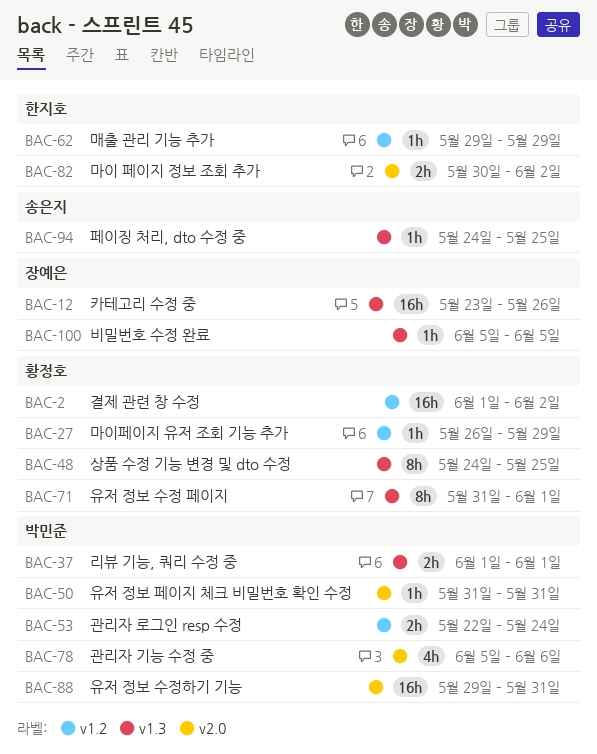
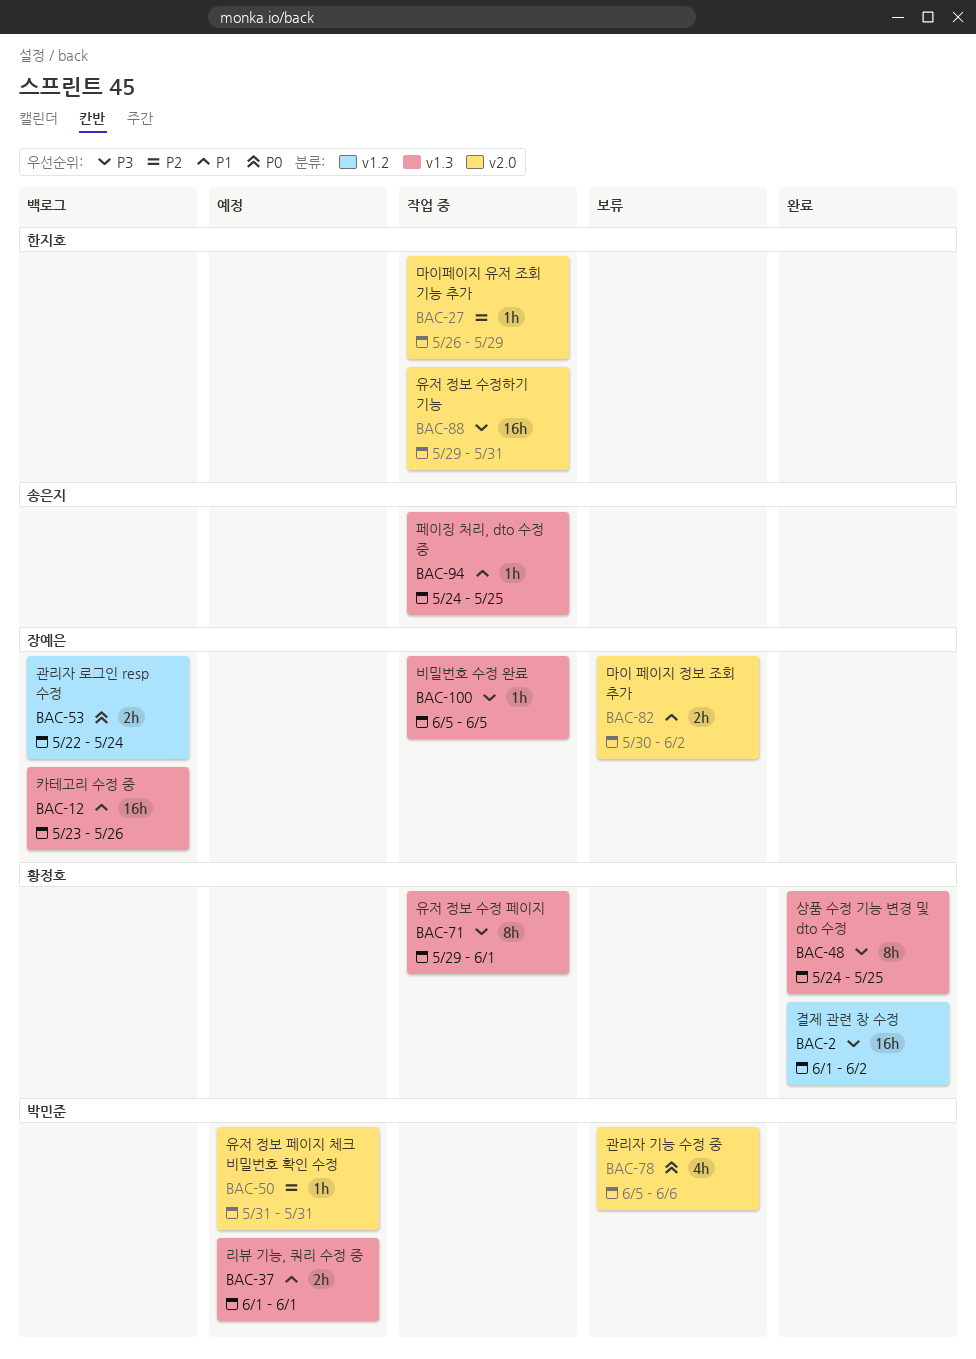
BAC-27, owner: 황정호 -> 한지호
BAC-27, label: v1.2 -> v2.0
BAC-53, owner: 박민준 -> 장예은
BAC-62: present -> none
BAC-71, start: May 31 -> May 29
BAC-82, owner: 한지호 -> 장예은
BAC-88, owner: 박민준 -> 한지호

